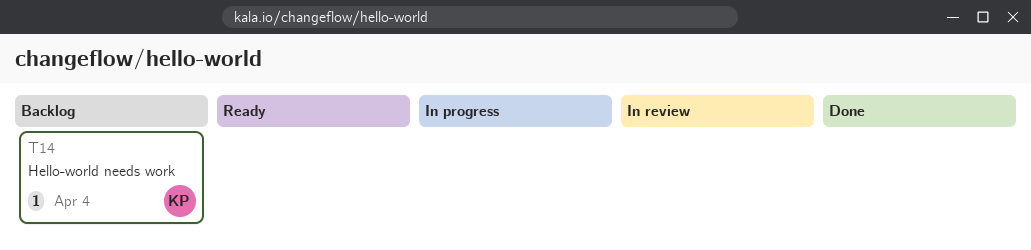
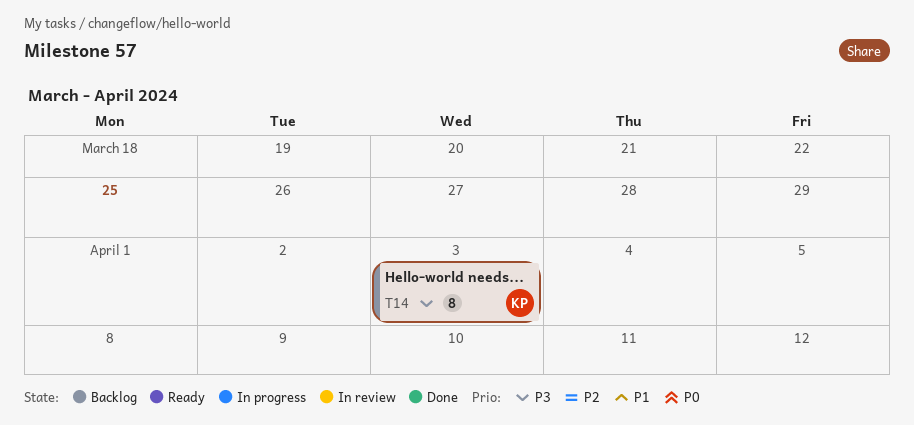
T14, estimate: 1 -> 8
T14, due: Apr 4 -> Apr 3

